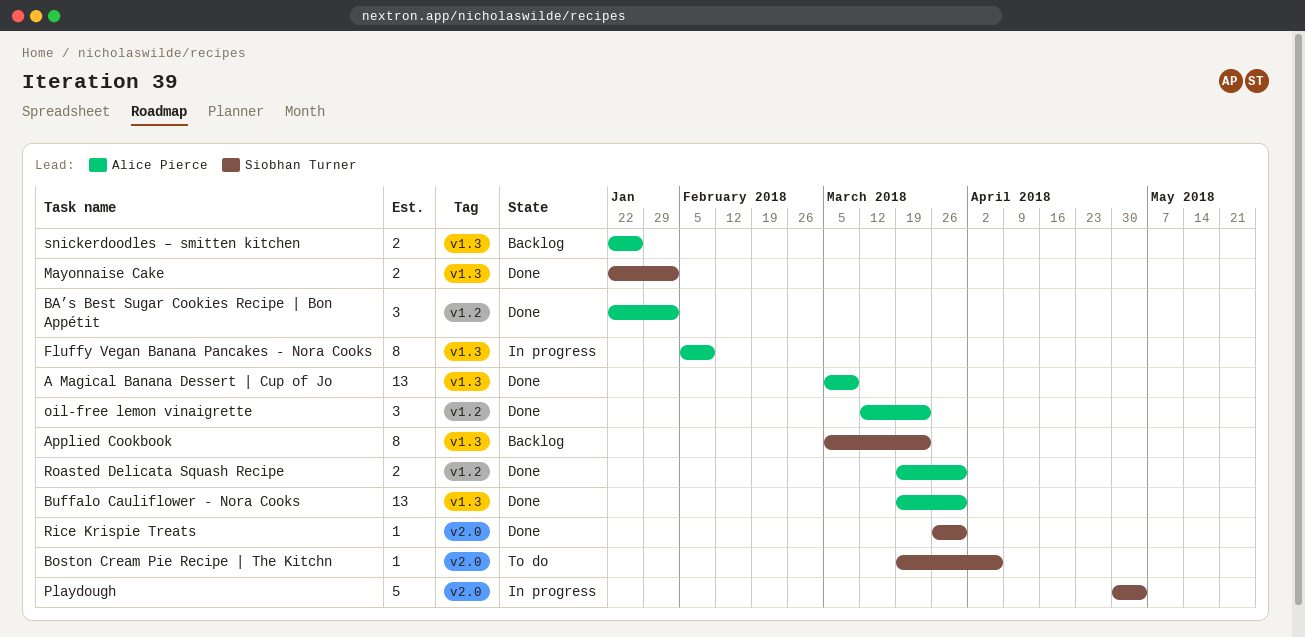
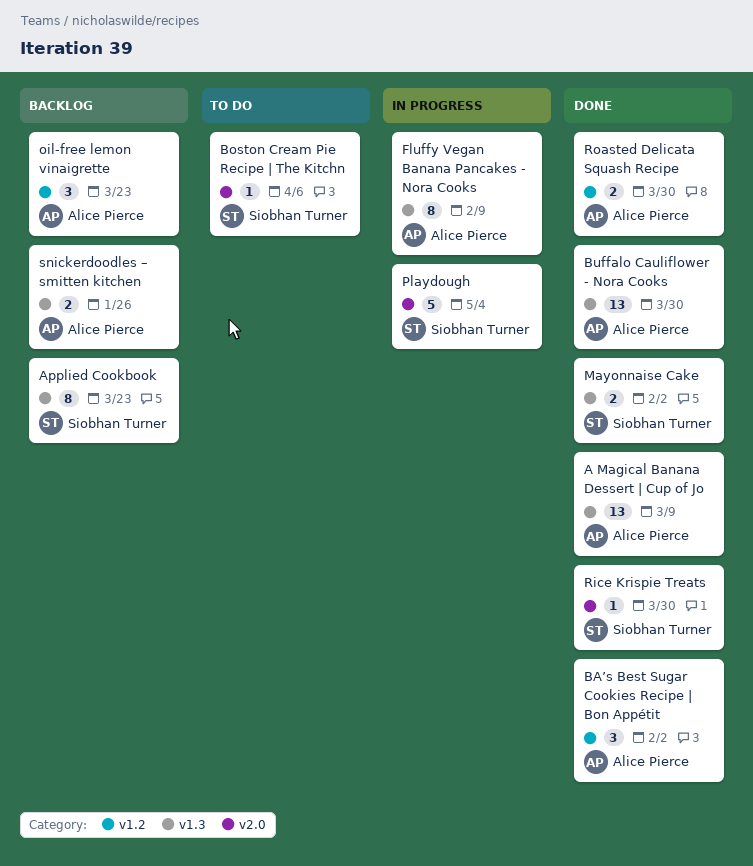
oil-free lemon vinaigrette, status: Done -> Backlog

